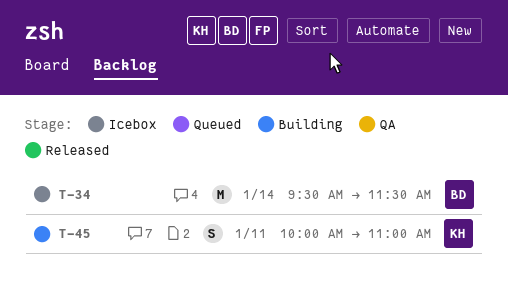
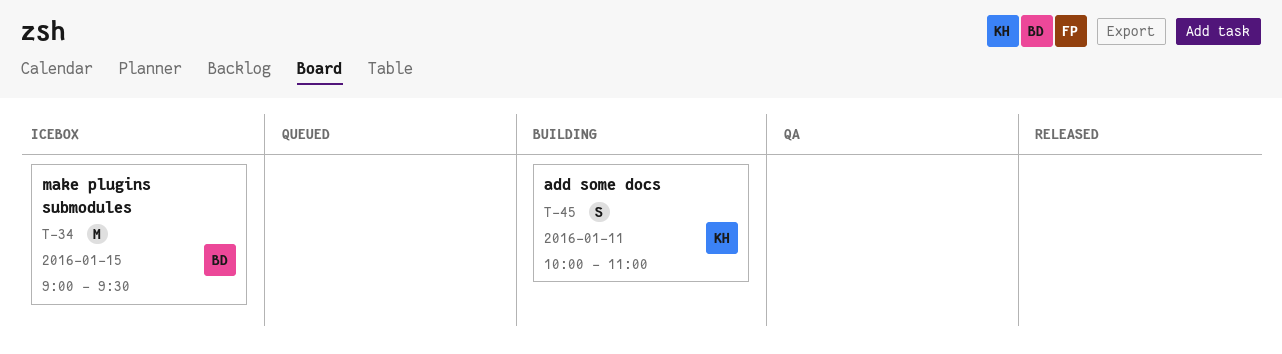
T-34, day: Jan 14 -> Jan 15
T-34, begins: 09:30 -> 09:00
T-34, ends: 11:30 -> 09:30

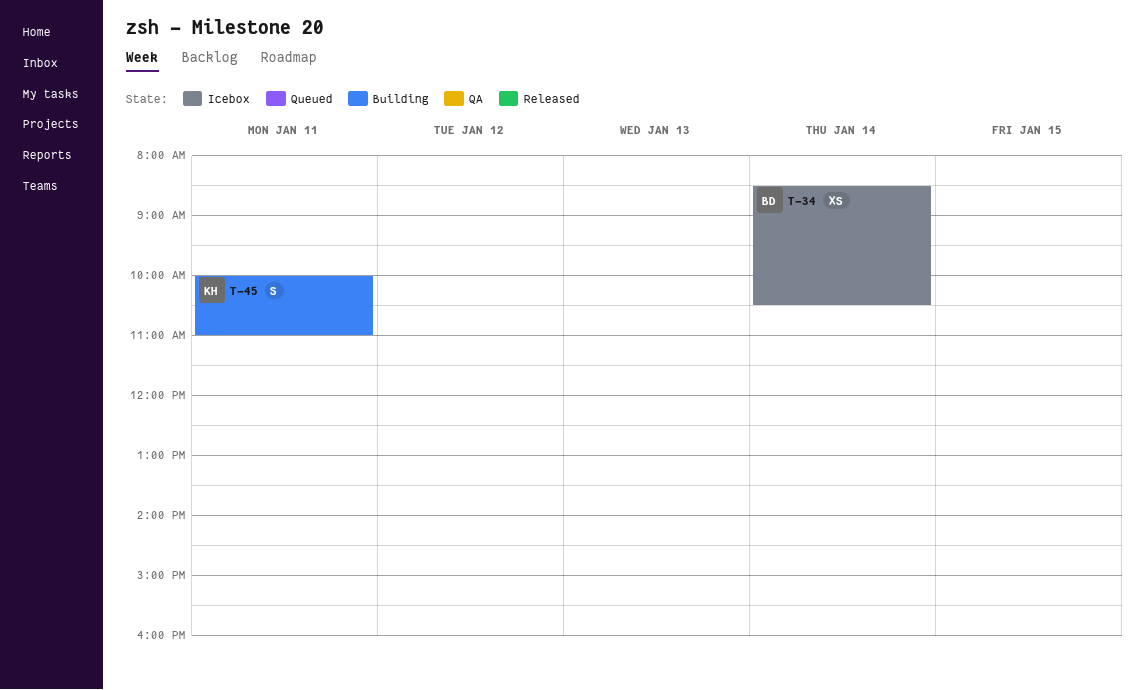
T-34, estimate: M -> XS
T-34, day: Jan 15 -> Jan 14
T-34, begins: 09:00 -> 08:30
T-34, ends: 09:30 -> 10:30

